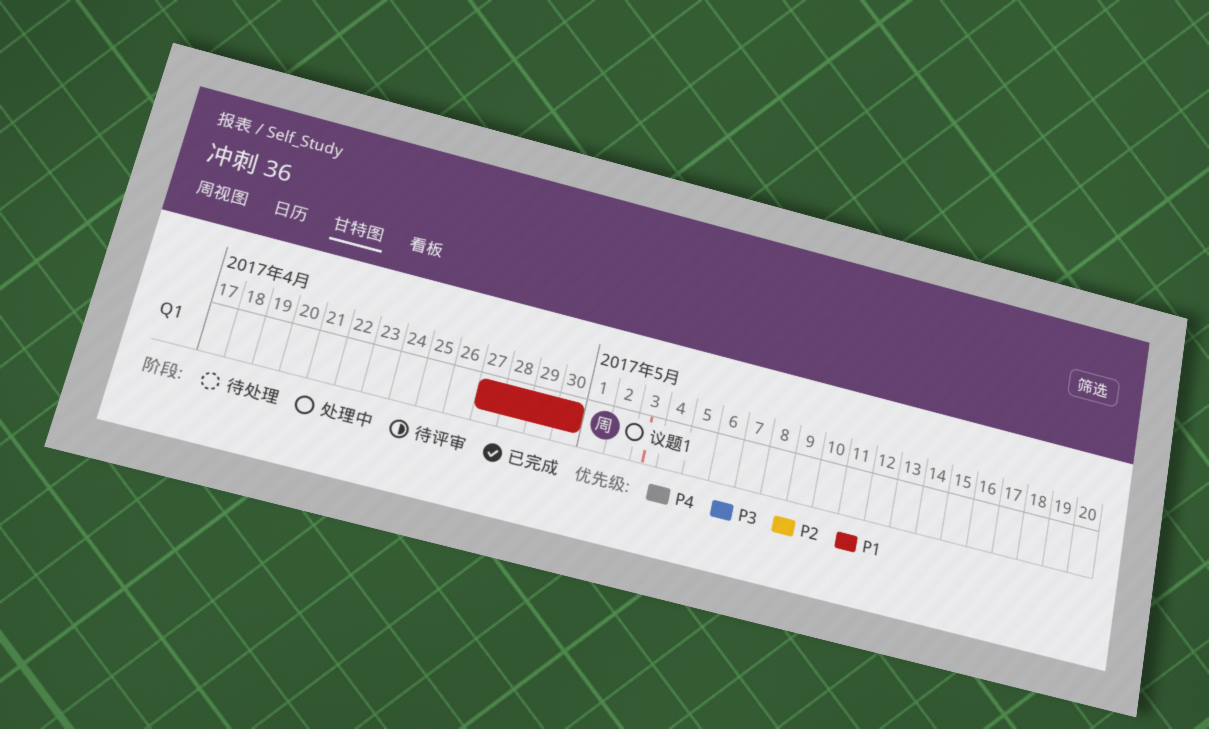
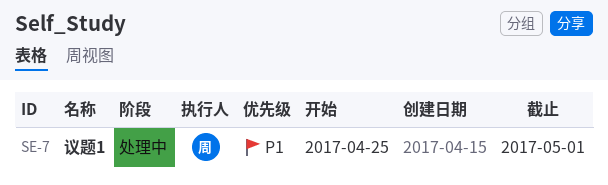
议题1, start: Apr 27 -> Apr 25
议题1, due: Apr 30 -> May 1

